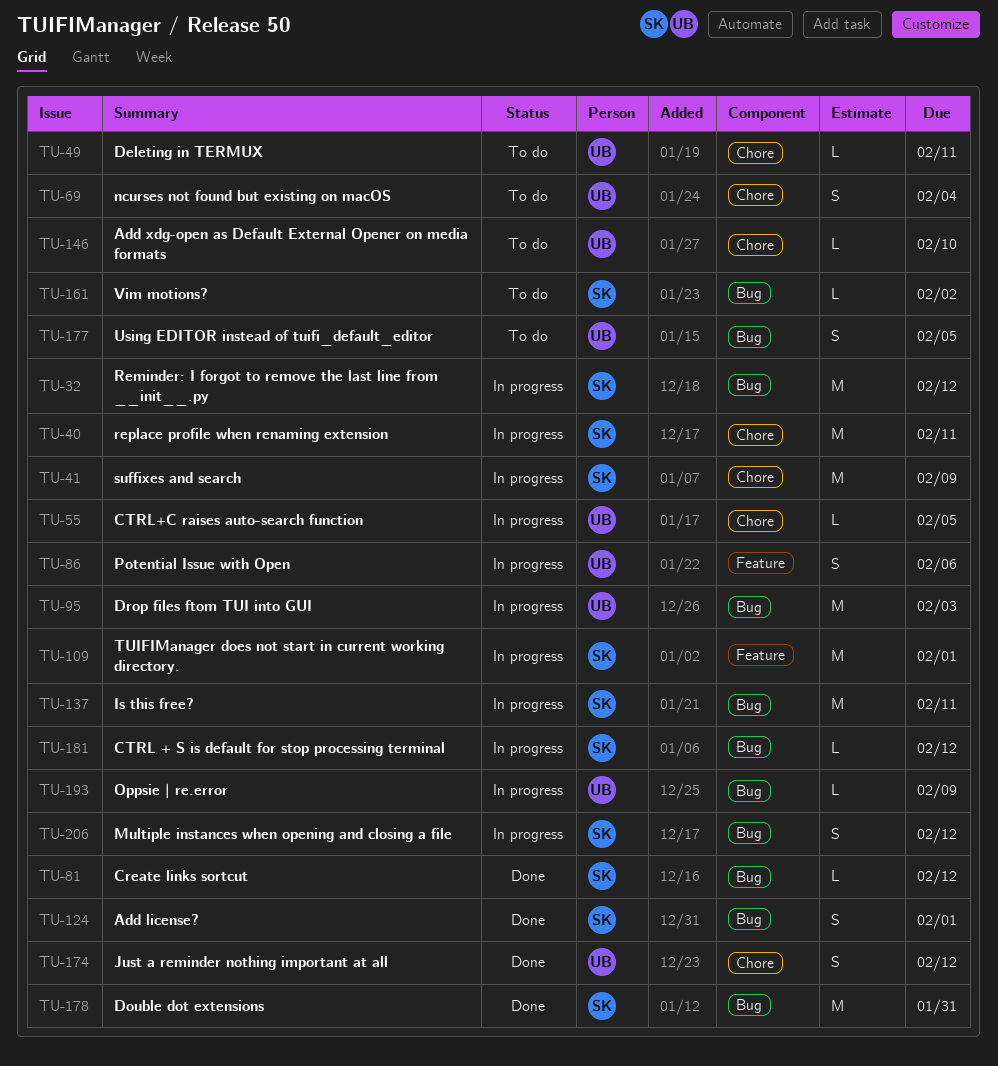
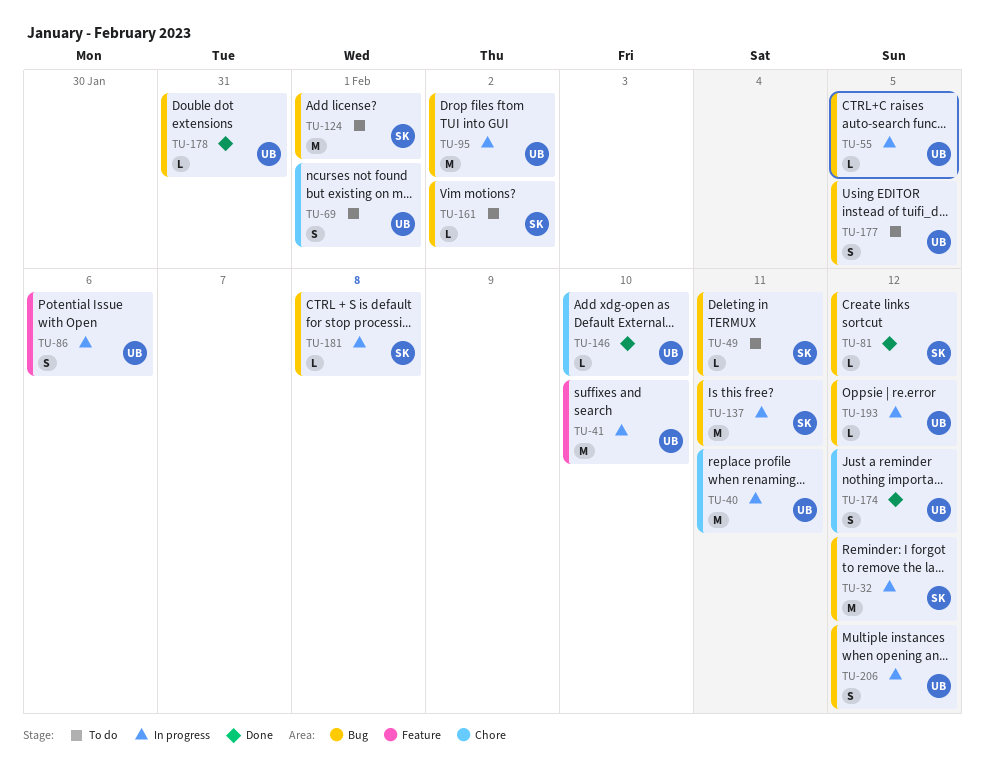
TU-40, owner: SK -> UB
TU-41, owner: SK -> UB
TU-41, label: Chore -> Feature
TU-41, due: Feb 9 -> Feb 10
TU-49, owner: UB -> SK
TU-49, label: Chore -> Bug
TU-55, label: Chore -> Bug
TU-69, due: Feb 4 -> Feb 1
TU-95, due: Feb 3 -> Feb 2
TU-109: present -> none
TU-124, status: Done -> To do
TU-124, estimate: S -> M
TU-146, status: To do -> Done
TU-178, owner: SK -> UB
TU-178, estimate: M -> L
TU-181, due: Feb 12 -> Feb 8
TU-193, due: Feb 9 -> Feb 12
TU-206, owner: SK -> UB

